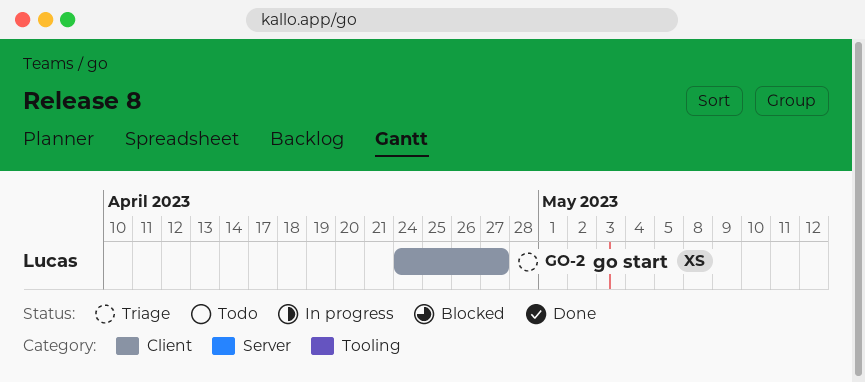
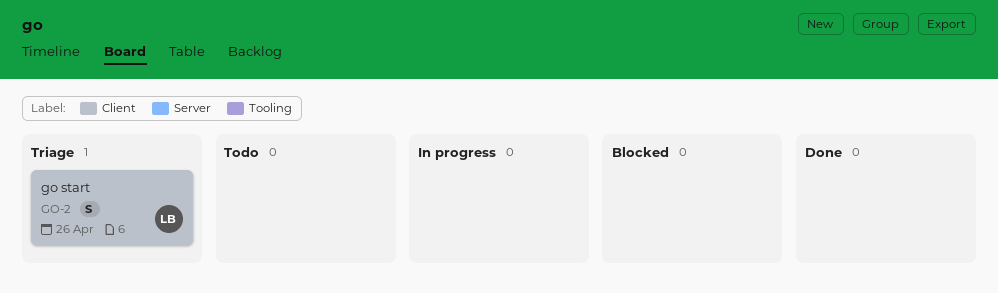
GO-2, estimate: XS -> S
GO-2, due: Apr 27 -> Apr 26

